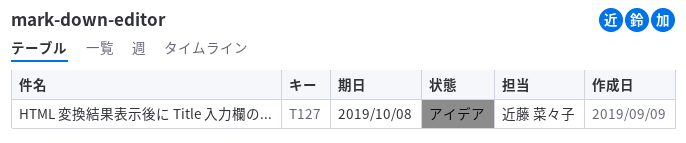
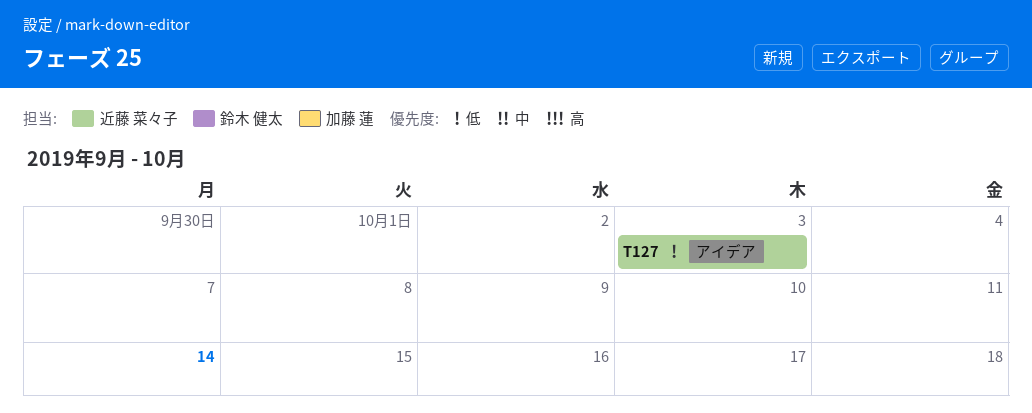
T127, due: Oct 8 -> Oct 3

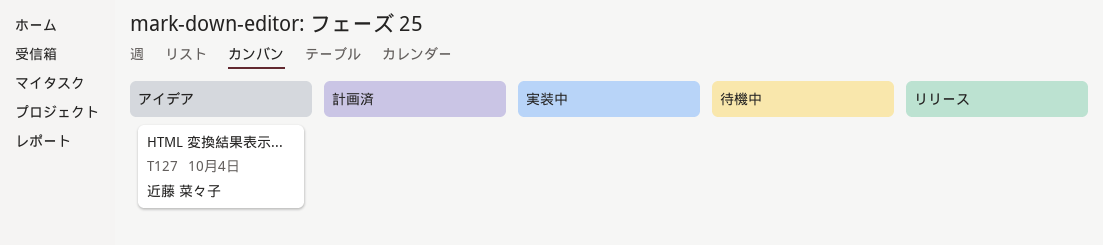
T127, due: Oct 3 -> Oct 4

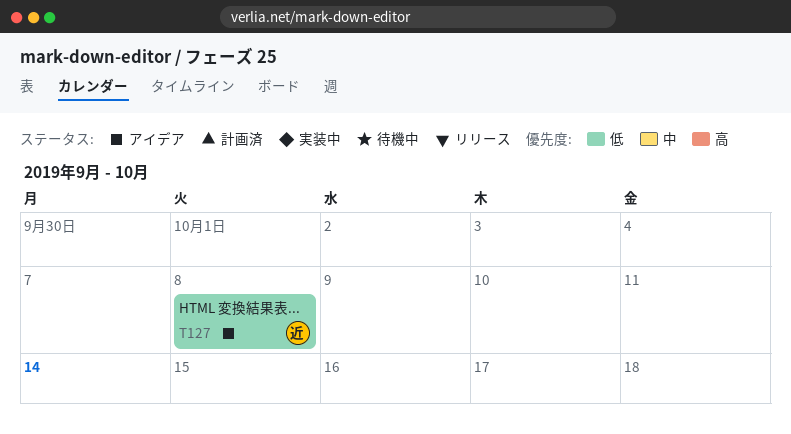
T127, due: Oct 4 -> Oct 8

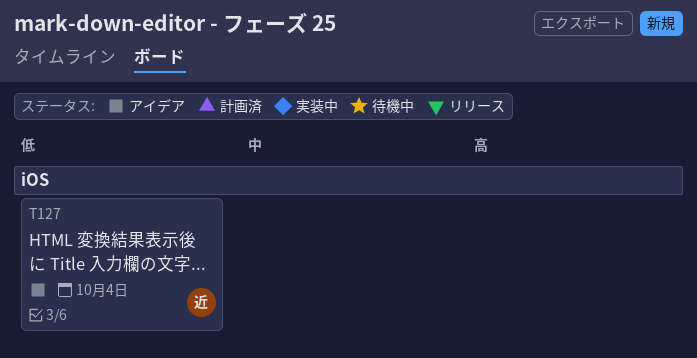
T127, due: Oct 8 -> Oct 4

